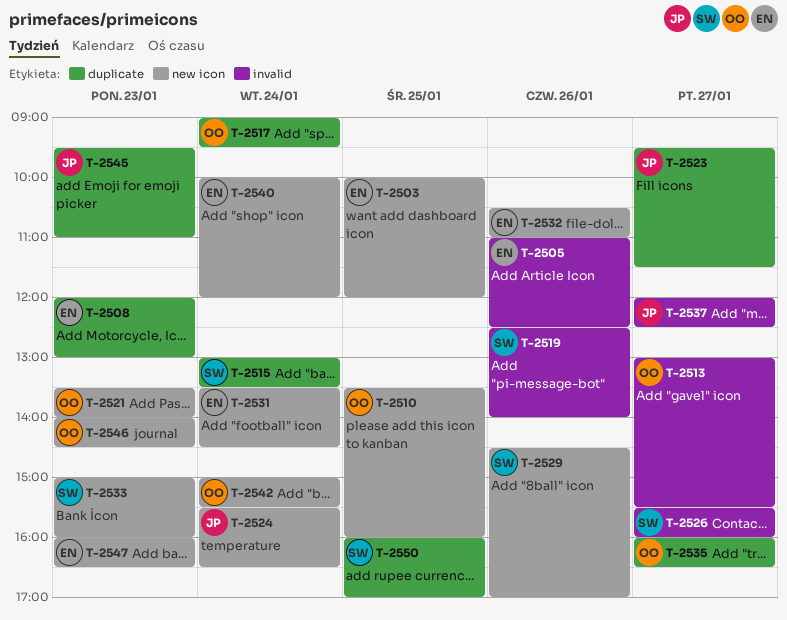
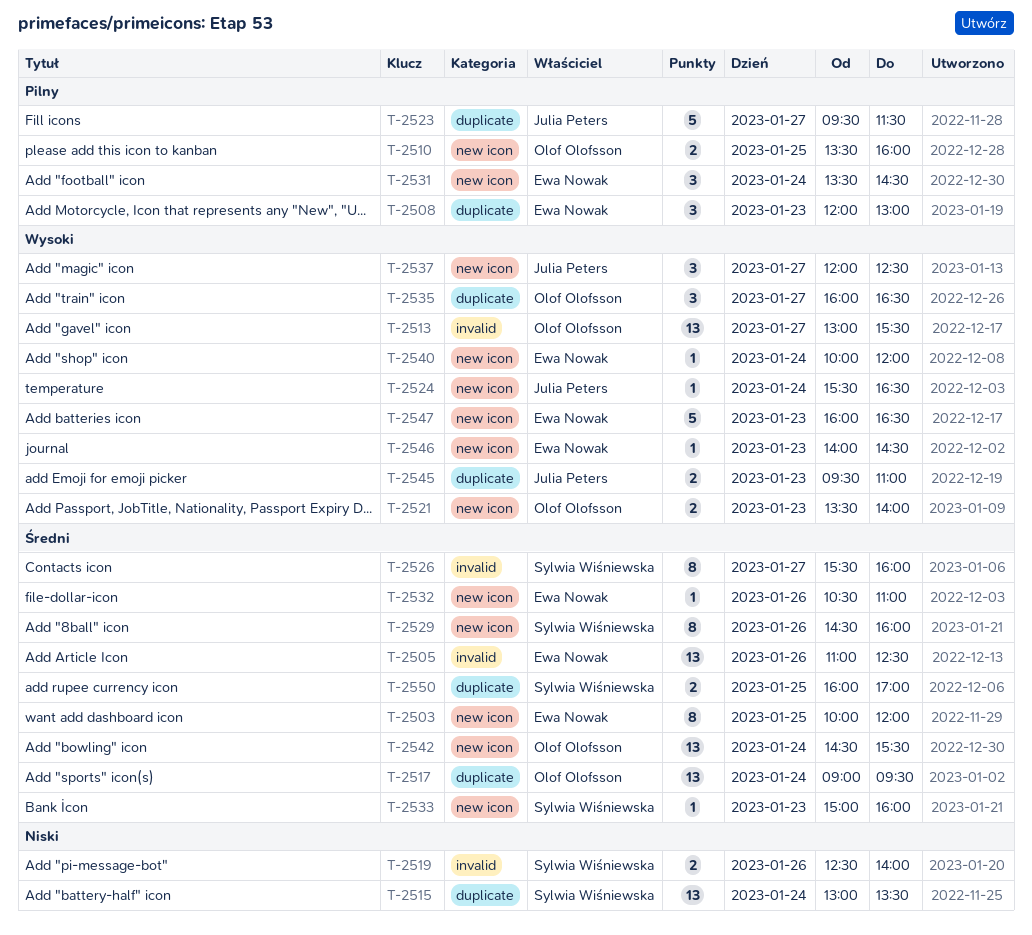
T-2529, ends: 17:00 -> 16:00
T-2537, label: invalid -> new icon
T-2542, begins: 15:00 -> 14:30
T-2546, owner: Olof Olofsson -> Ewa Nowak

